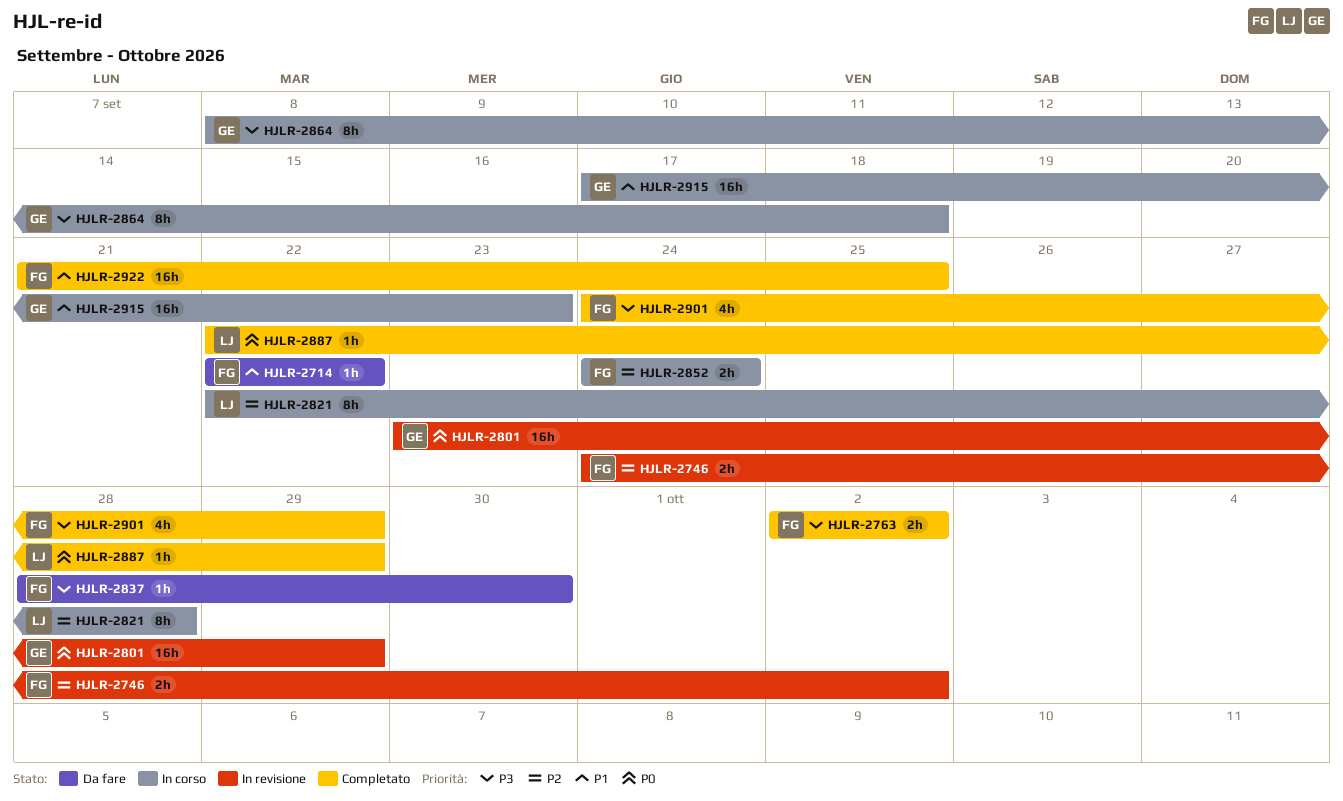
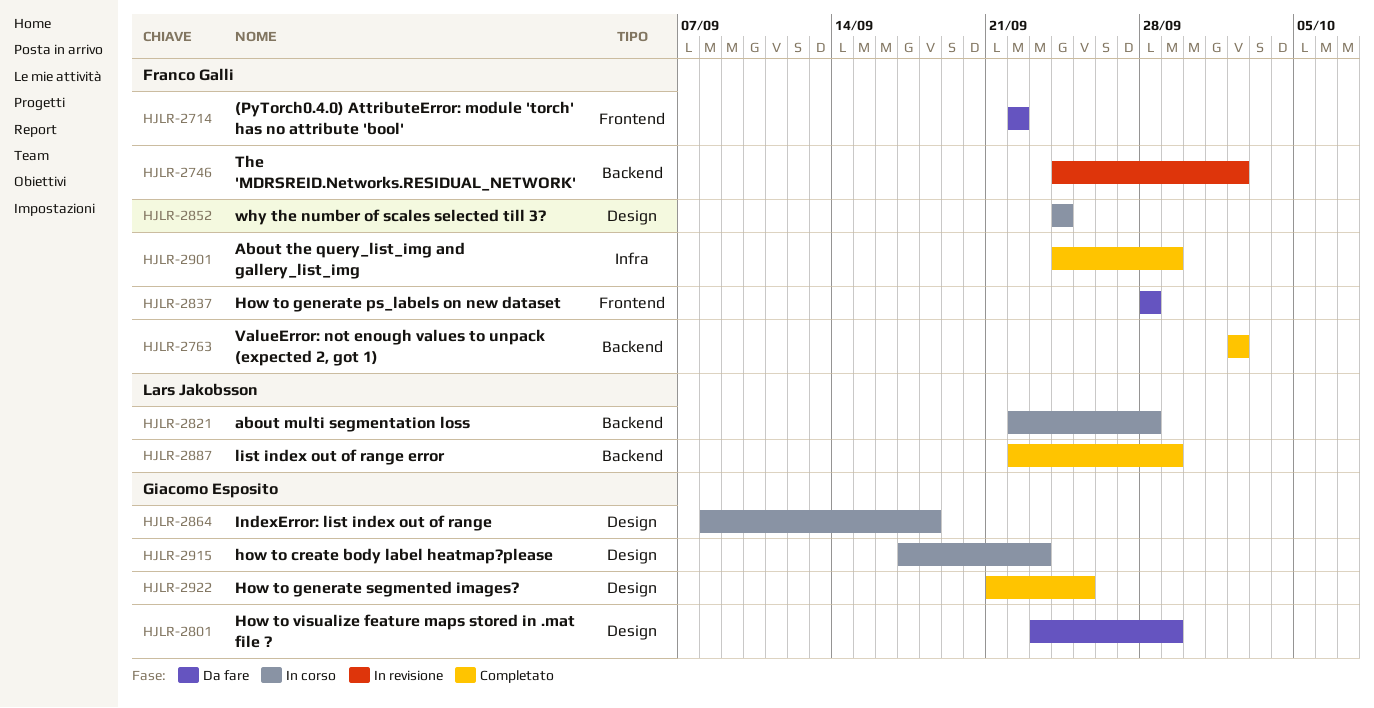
HJLR-2801, status: In revisione -> Da fare
HJLR-2837, due: Sep 30 -> Sep 28
HJLR-2922, owner: Franco Galli -> Giacomo Esposito

